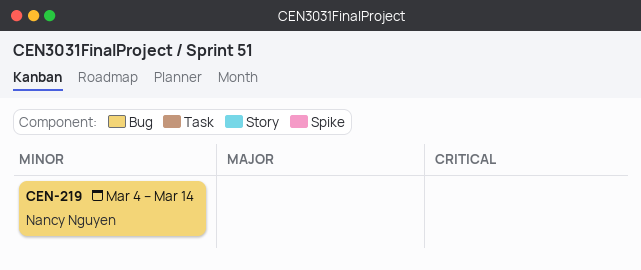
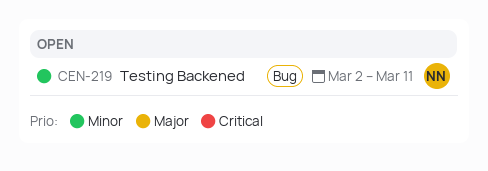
CEN-219, start: Mar 4 -> Mar 2
CEN-219, due: Mar 14 -> Mar 11

